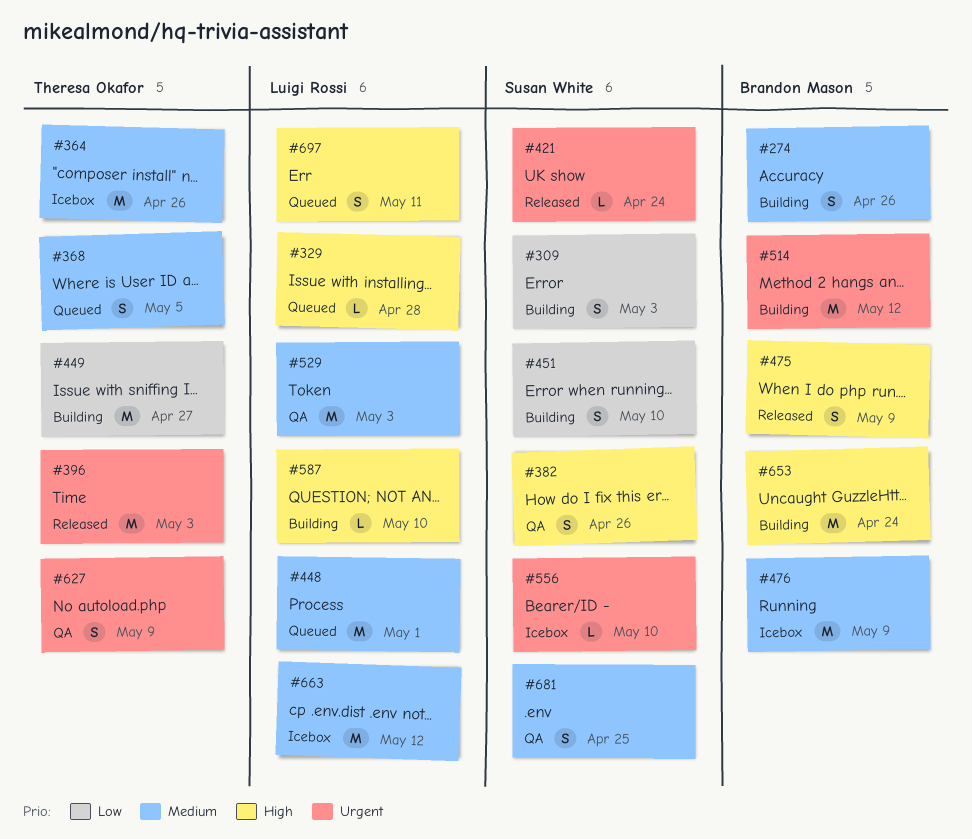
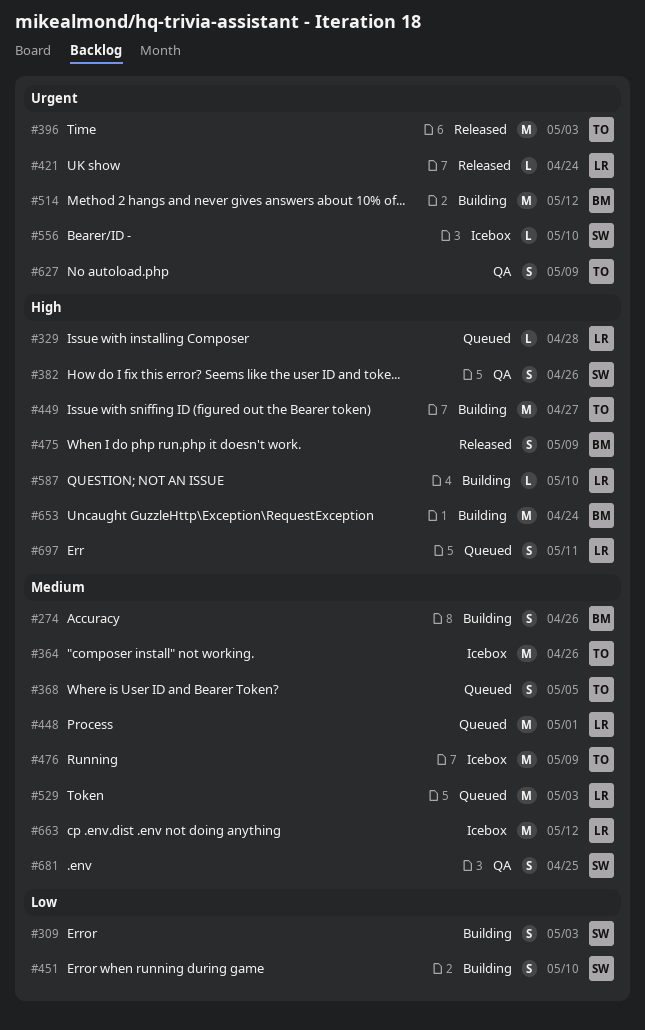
#421, owner: Susan White -> Luigi Rossi
#449, priority: Low -> High
#476, owner: Brandon Mason -> Theresa Okafor
#529, status: QA -> Queued

